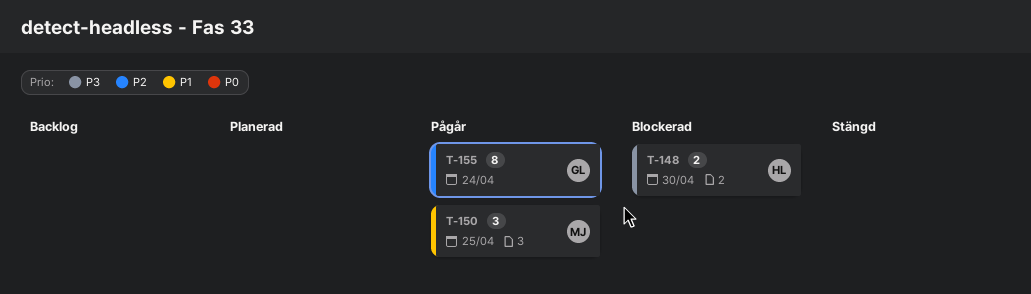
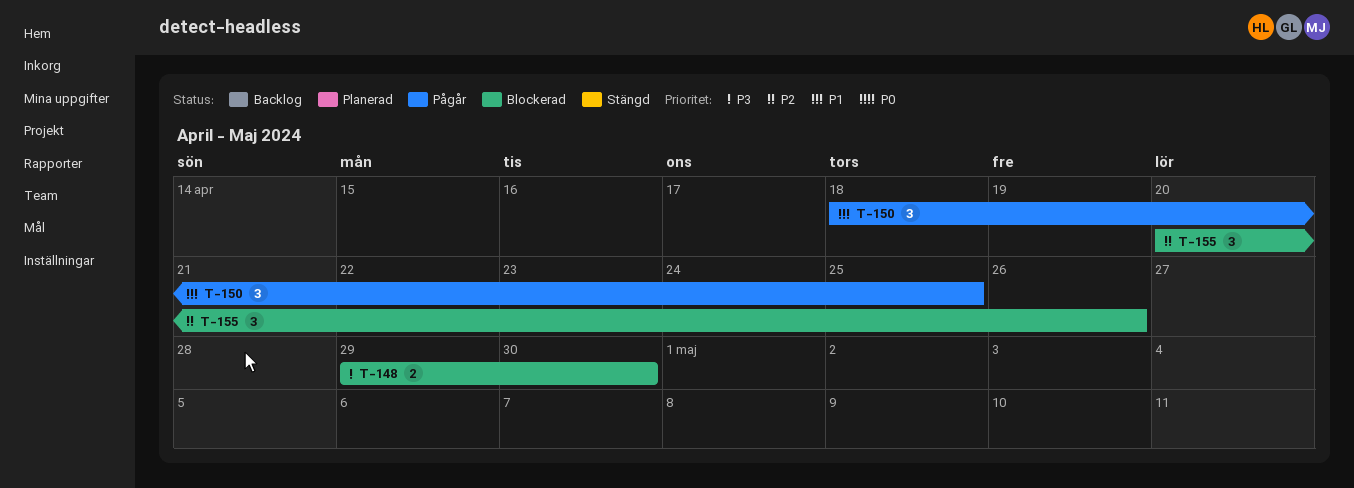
T-155, status: Pågår -> Blockerad
T-155, estimate: 8 -> 3
T-155, due: Apr 24 -> Apr 26

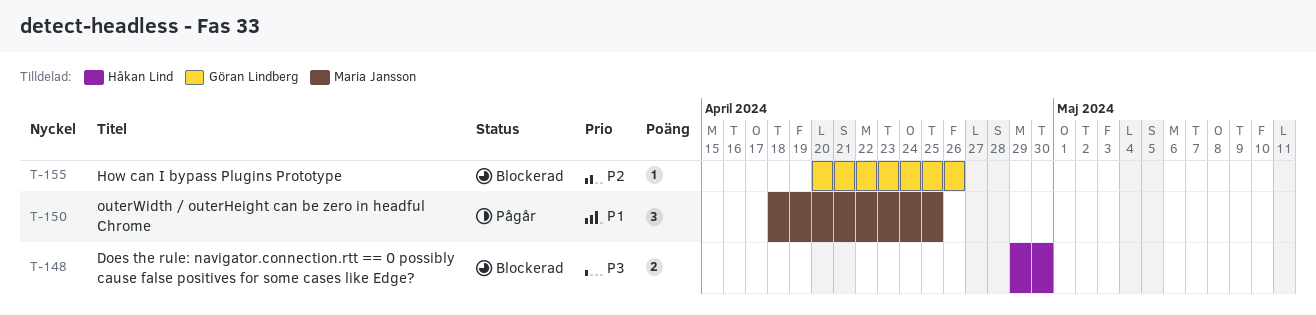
T-155, estimate: 3 -> 1

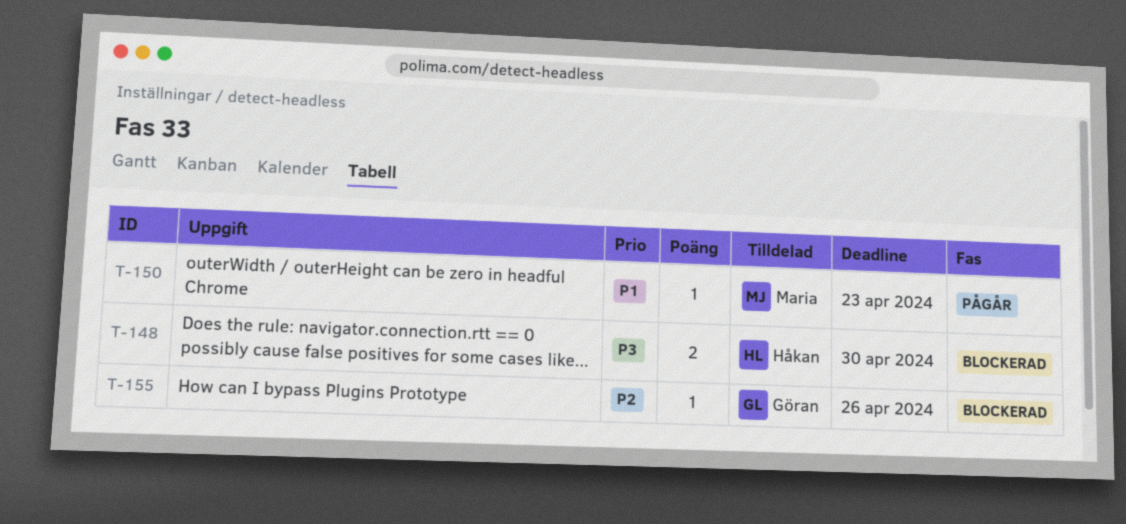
T-150, estimate: 3 -> 1
T-150, due: Apr 25 -> Apr 23

